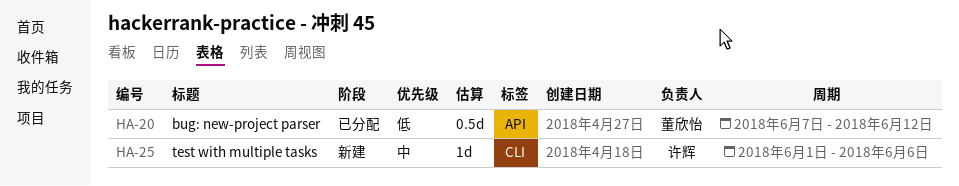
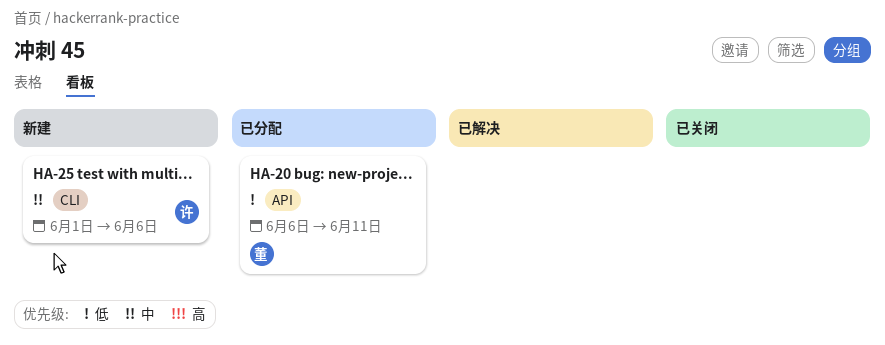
HA-20, start: Jun 7 -> Jun 6
HA-20, due: Jun 12 -> Jun 11

